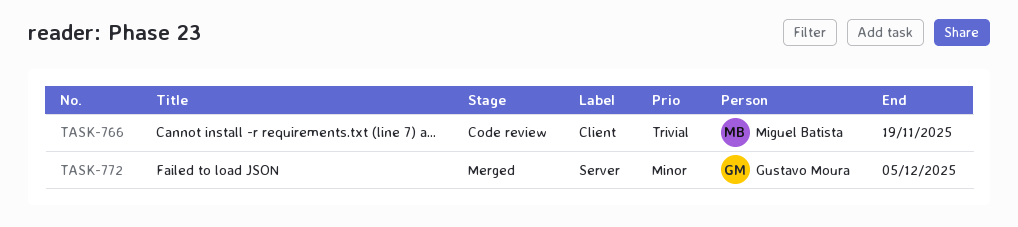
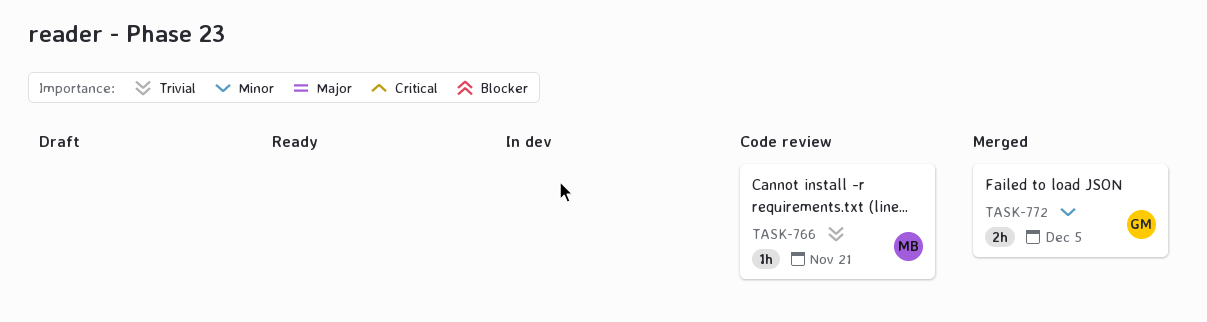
TASK-766, due: Nov 19 -> Nov 21

